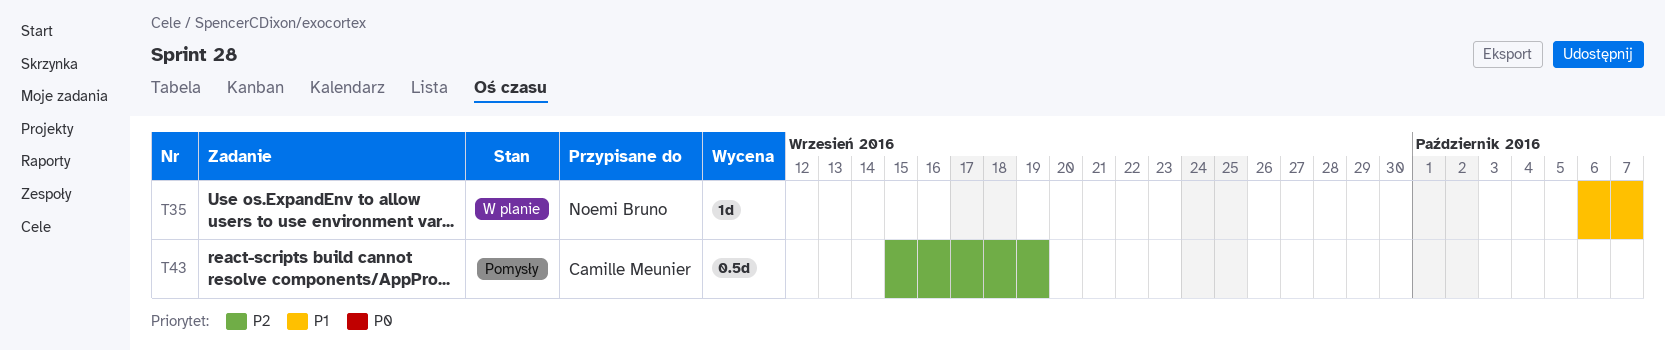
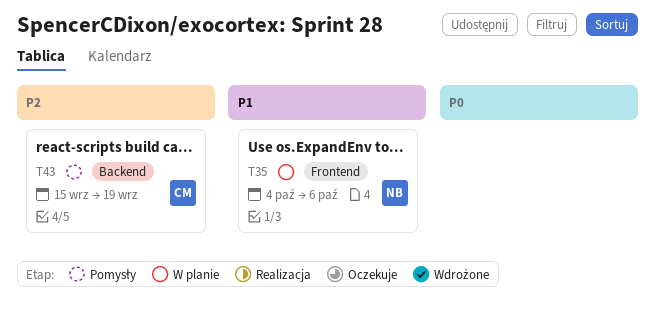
T35, start: Oct 6 -> Oct 4
T35, due: Oct 7 -> Oct 6

